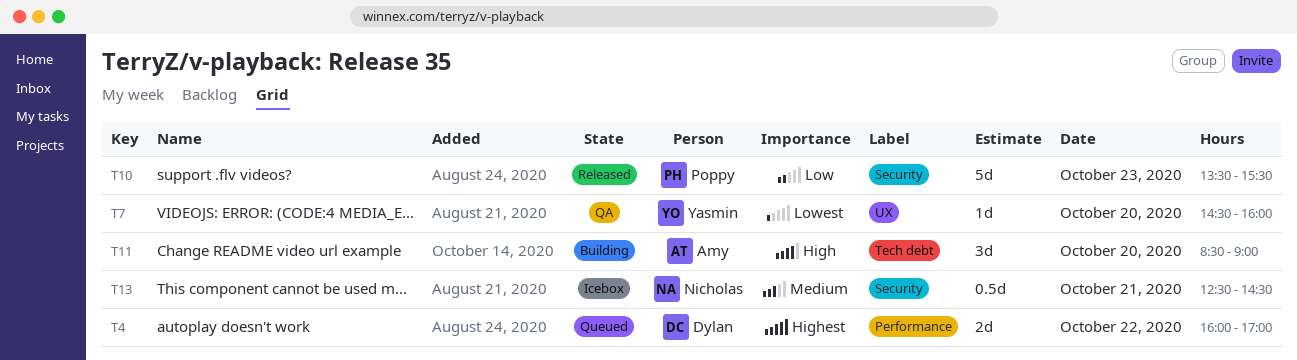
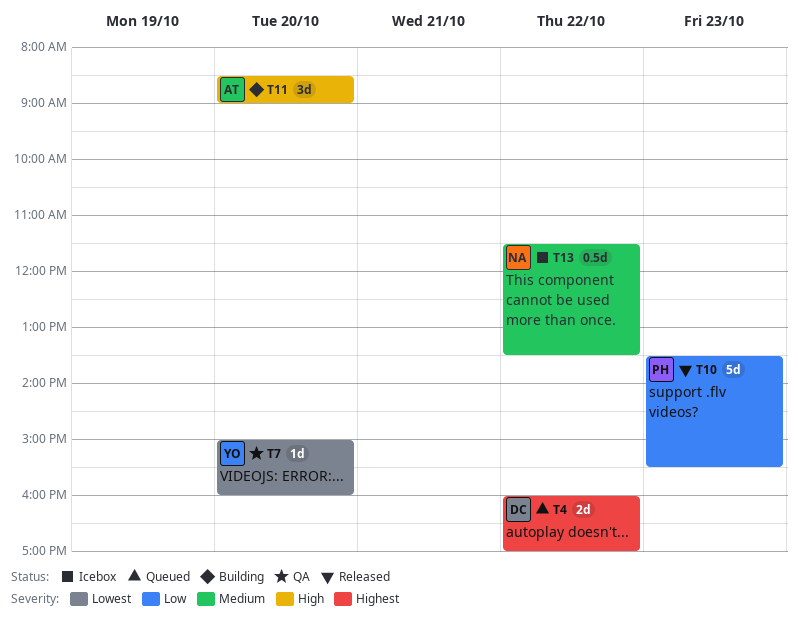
T7, begins: 14:30 -> 15:00
T13, day: Oct 21 -> Oct 22
T13, begins: 12:30 -> 11:30
T13, ends: 14:30 -> 13:30

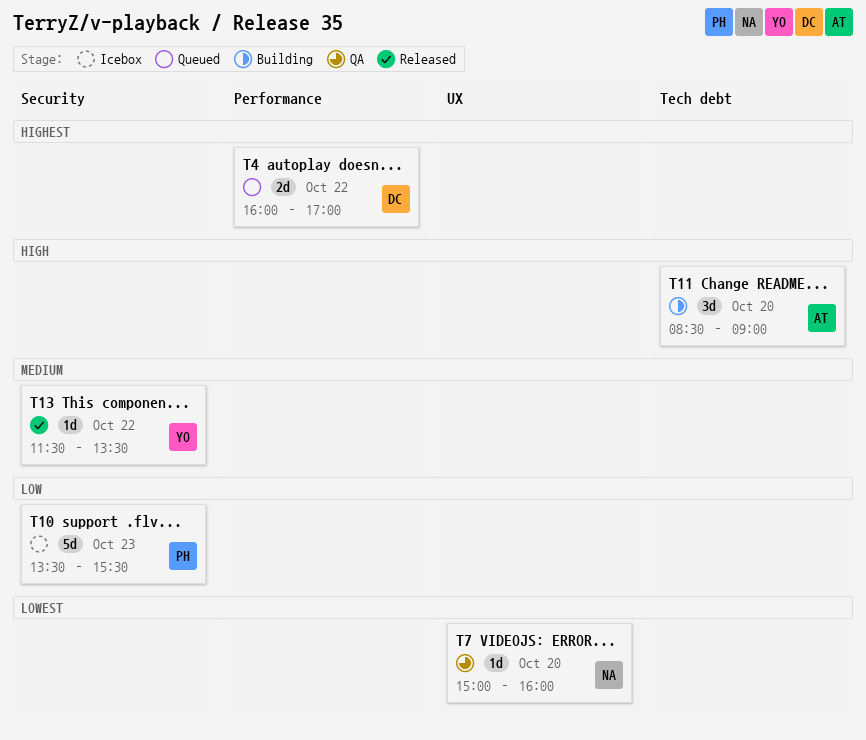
T7, owner: YO -> NA
T10, status: Released -> Icebox
T13, status: Icebox -> Released
T13, owner: NA -> YO
T13, estimate: 0.5d -> 1d

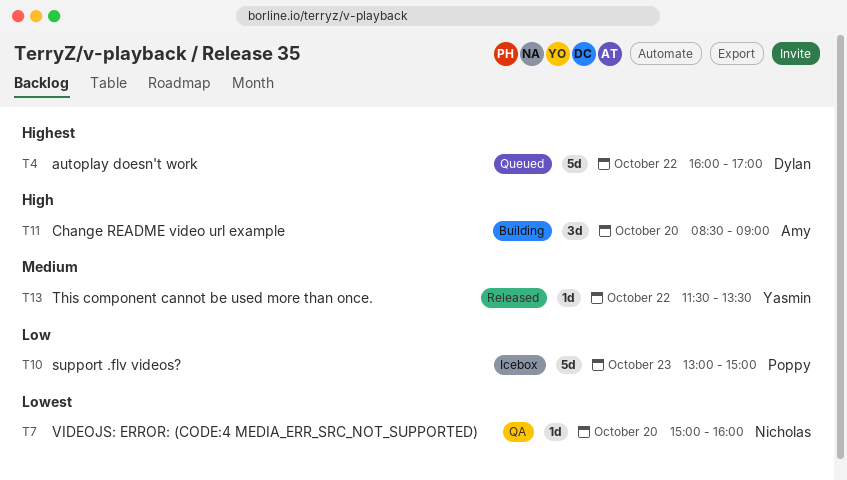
T4, estimate: 2d -> 5d
T10, begins: 13:30 -> 13:00
T10, ends: 15:30 -> 15:00

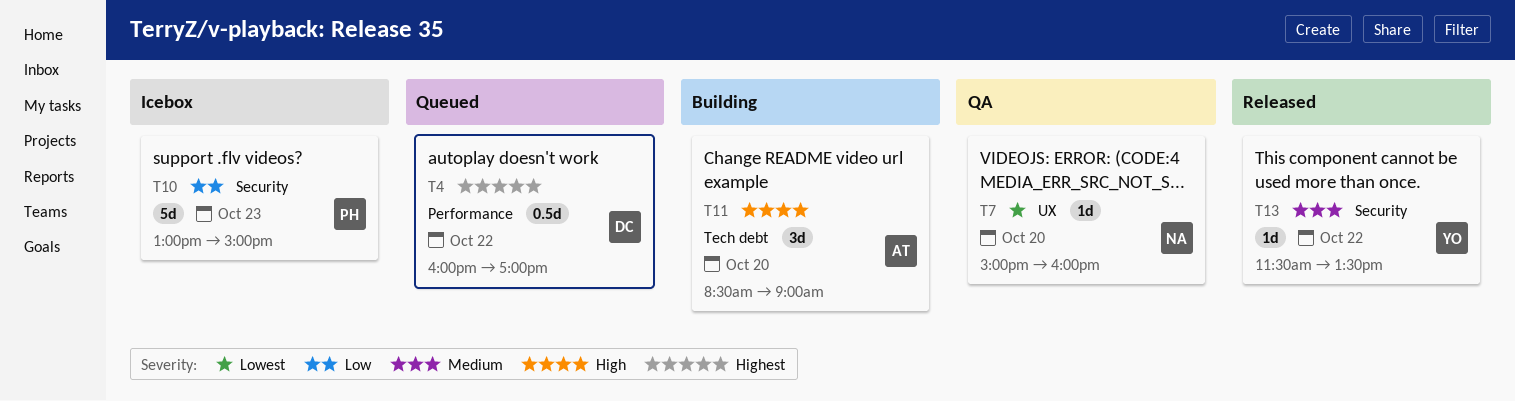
T4, estimate: 5d -> 0.5d

